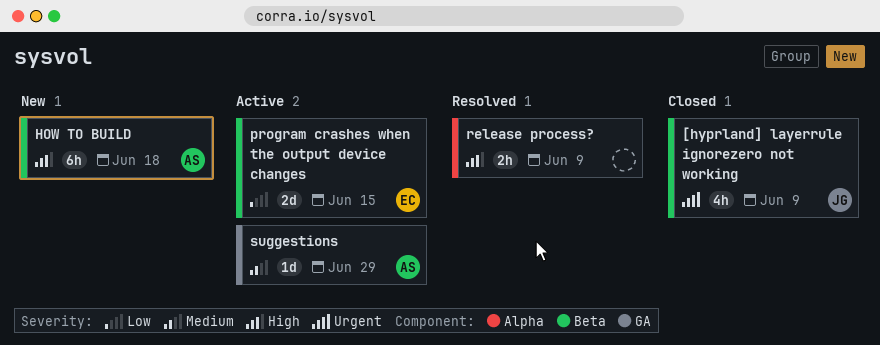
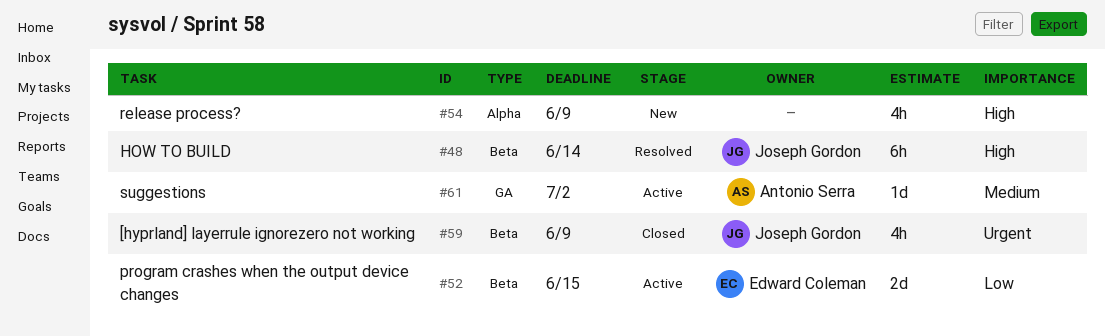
HOW TO BUILD, status: New -> Resolved
HOW TO BUILD, owner: Antonio Serra -> Joseph Gordon
HOW TO BUILD, due: Jun 18 -> Jun 14
release process?, status: Resolved -> New
release process?, estimate: 2h -> 4h
suggestions, due: Jun 29 -> Jul 2

